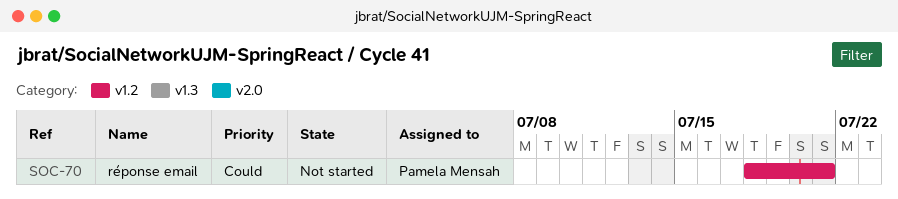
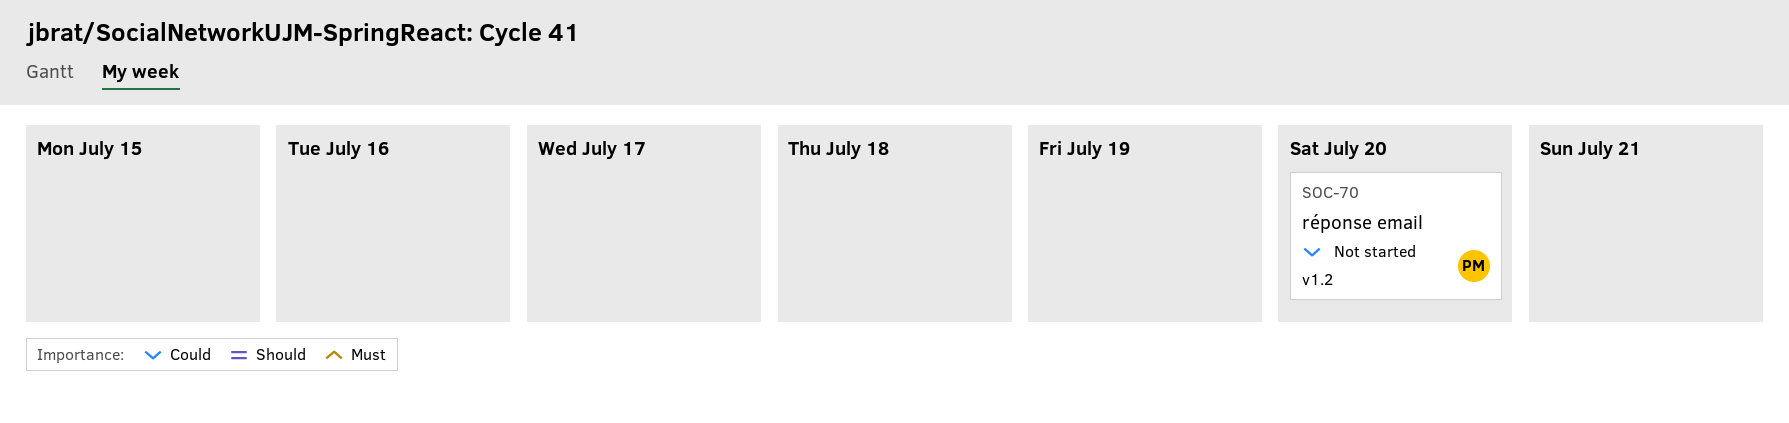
SOC-70, due: Jul 21 -> Jul 20

